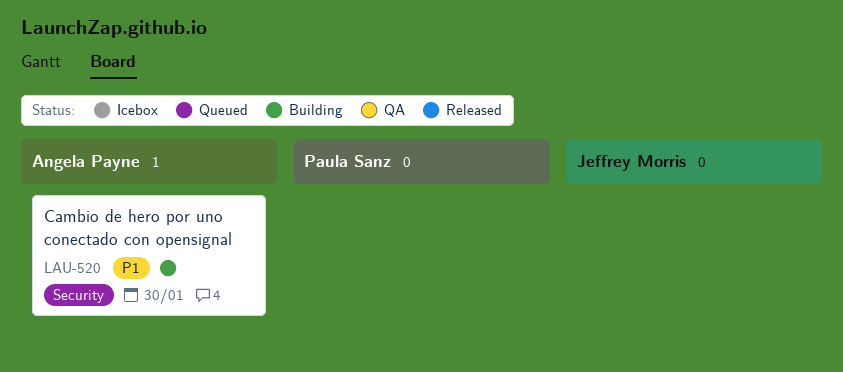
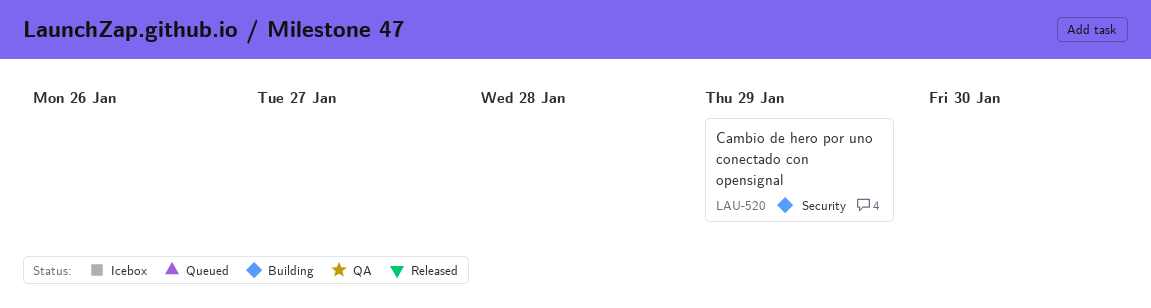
LAU-520, due: Jan 30 -> Jan 29

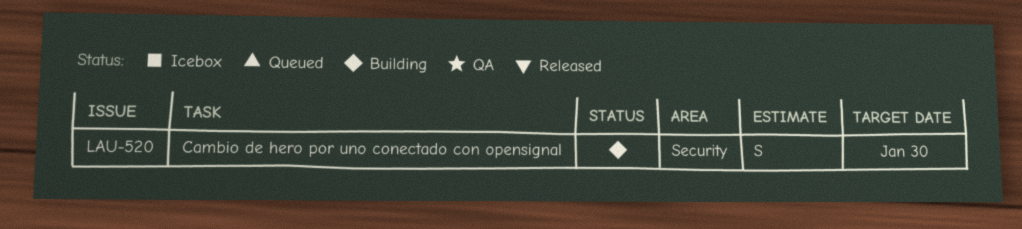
LAU-520, due: Jan 29 -> Jan 30

